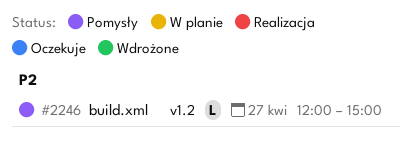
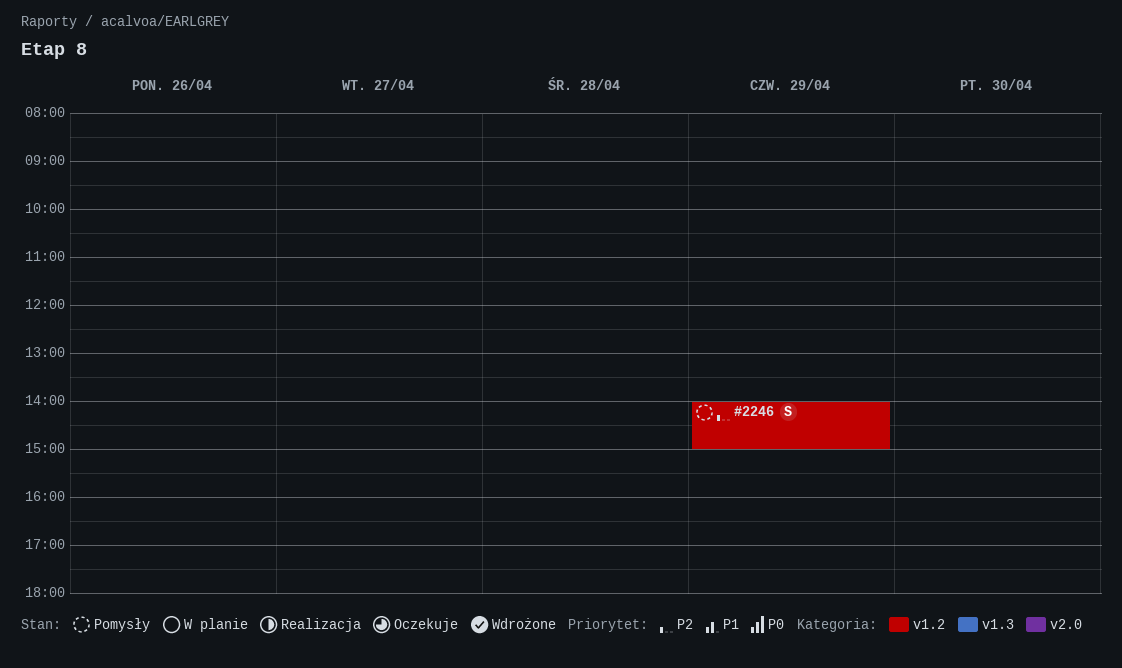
#2246, estimate: L -> S
#2246, day: Apr 27 -> Apr 29
#2246, begins: 12:00 -> 14:00

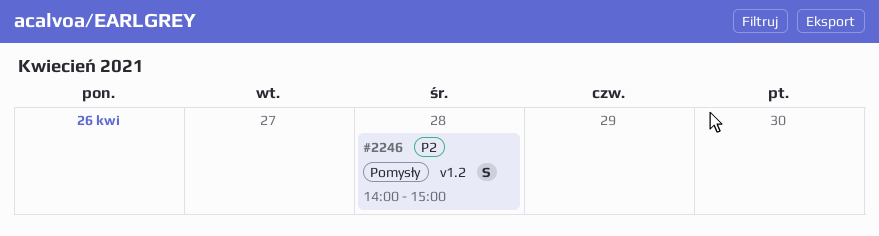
#2246, day: Apr 29 -> Apr 28

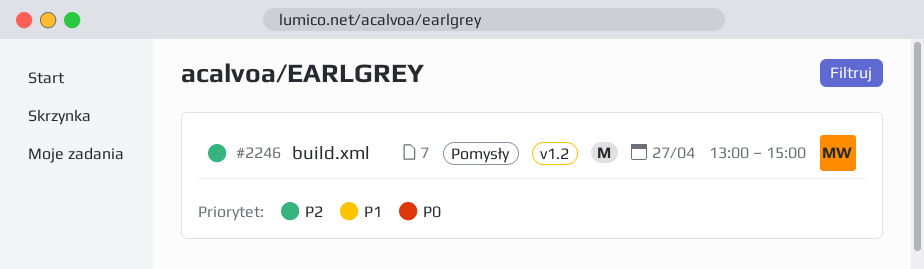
#2246, estimate: S -> M
#2246, day: Apr 28 -> Apr 27
#2246, begins: 14:00 -> 13:00

